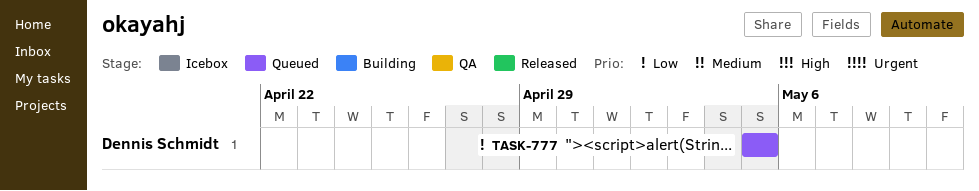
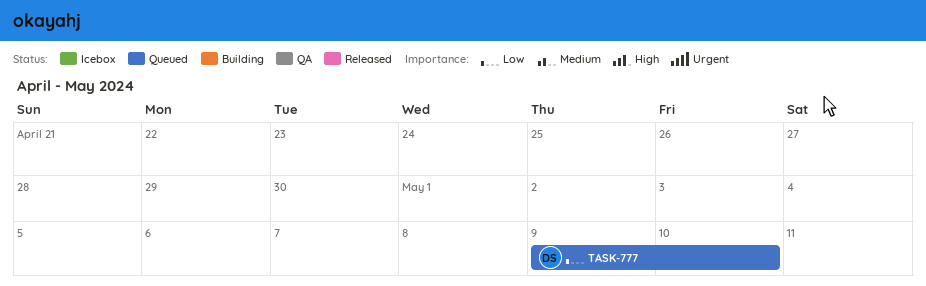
TASK-777, start: May 5 -> May 9
TASK-777, due: May 5 -> May 10

